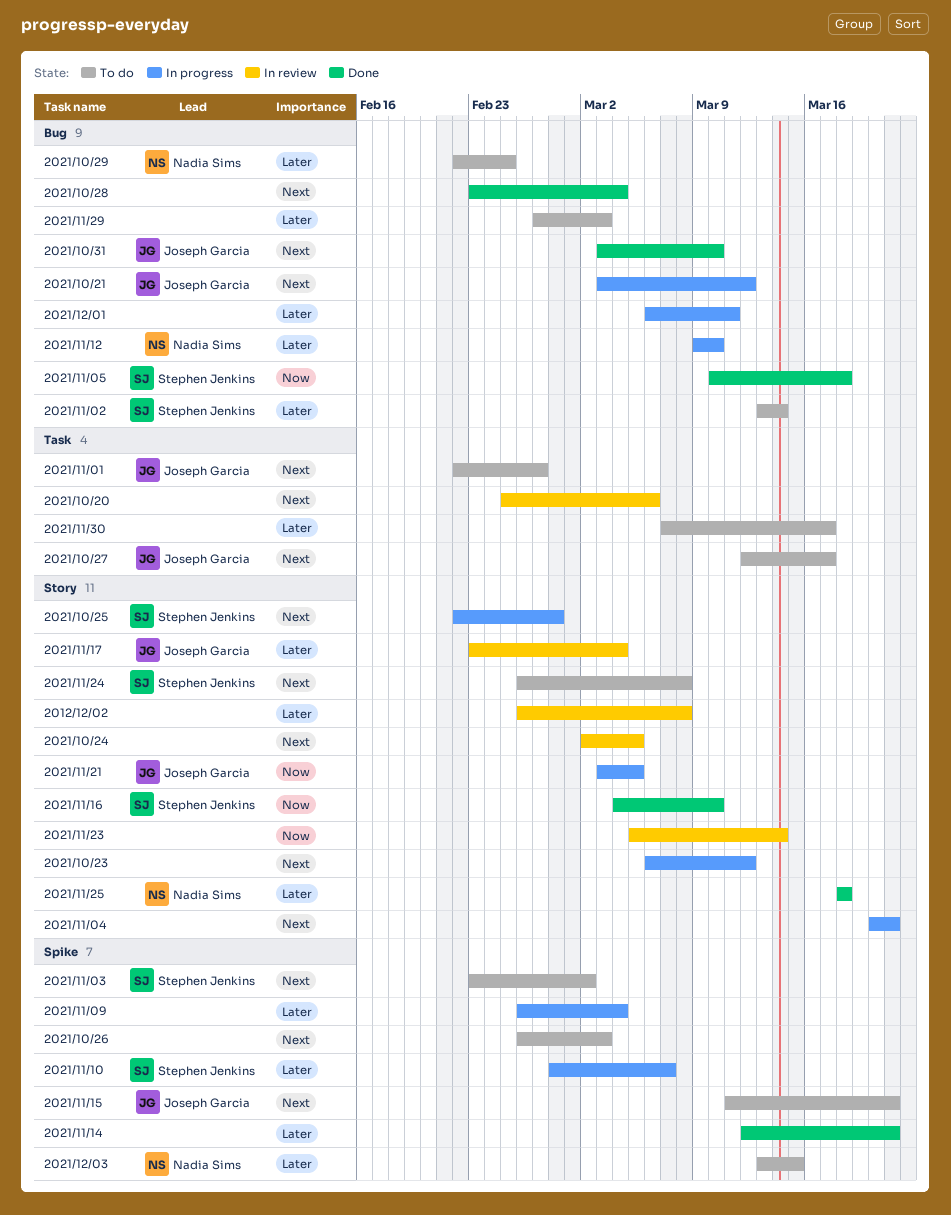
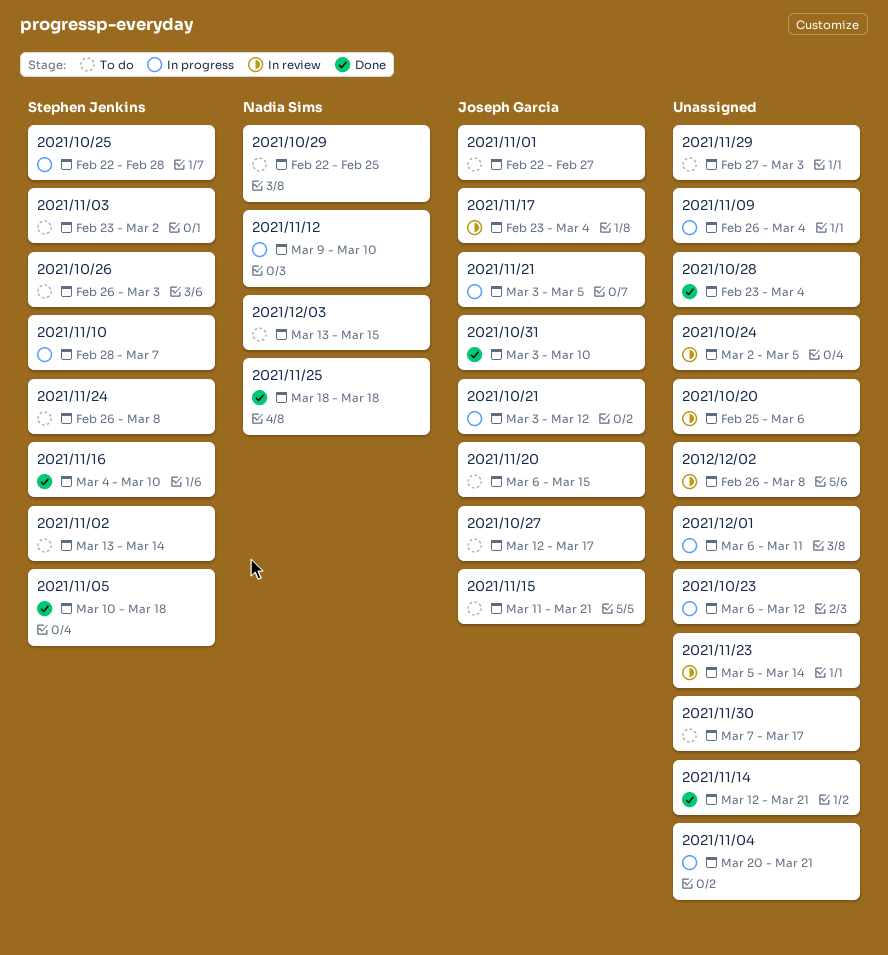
2021/10/26, owner: none -> Stephen Jenkins
2021/11/20: none -> present

